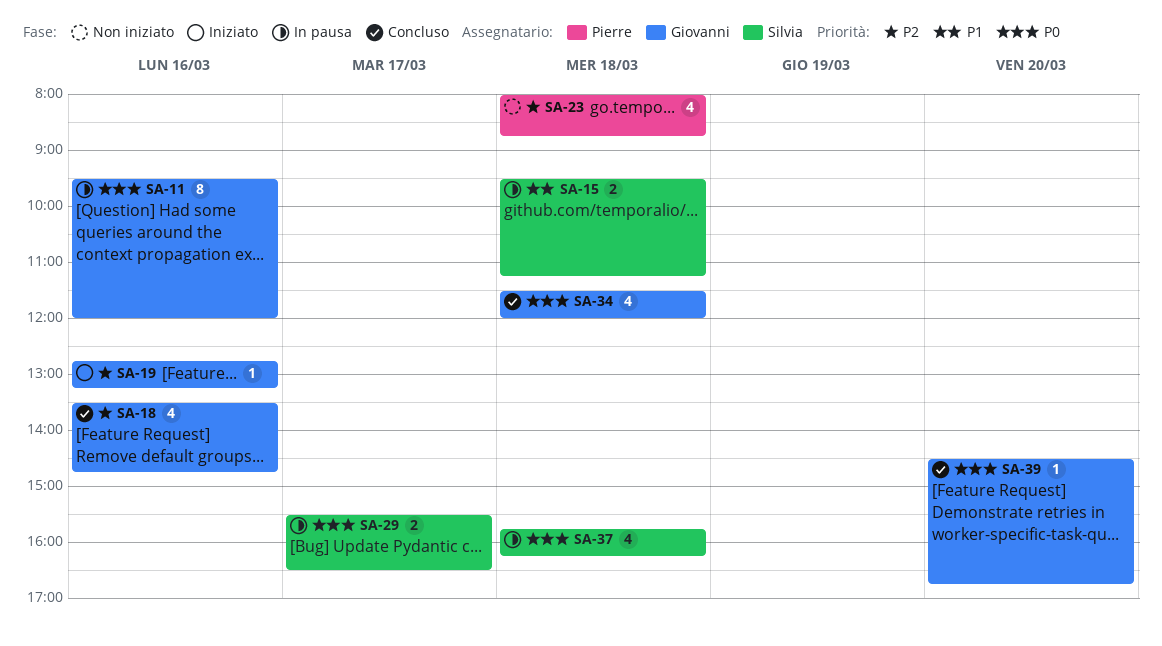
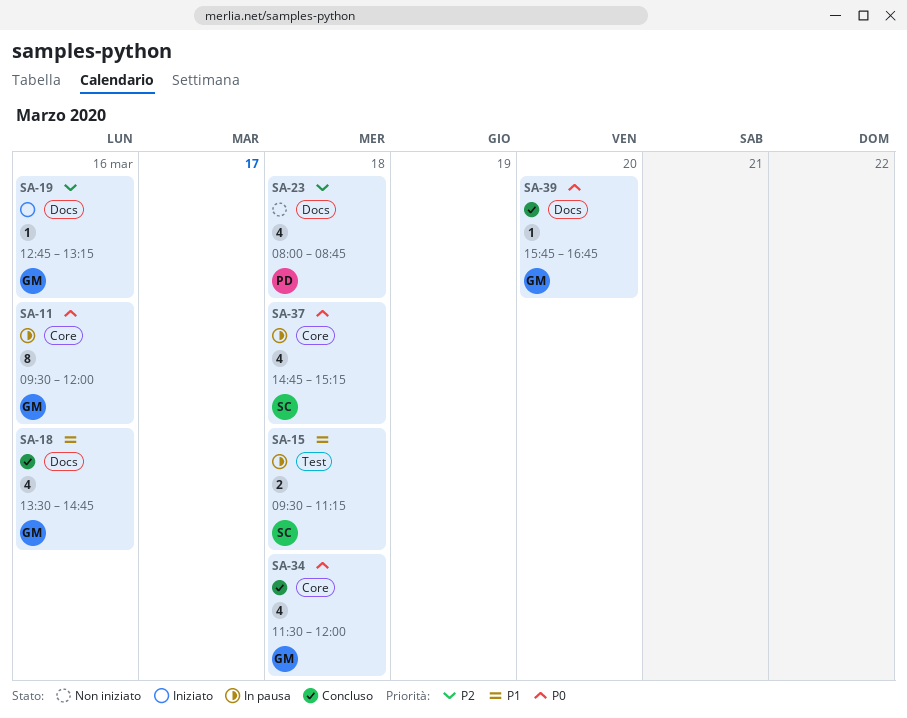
SA-18, priority: P2 -> P1
SA-29: present -> none
SA-37, begins: 15:45 -> 14:45
SA-37, ends: 16:15 -> 15:15
SA-39, begins: 14:30 -> 15:45

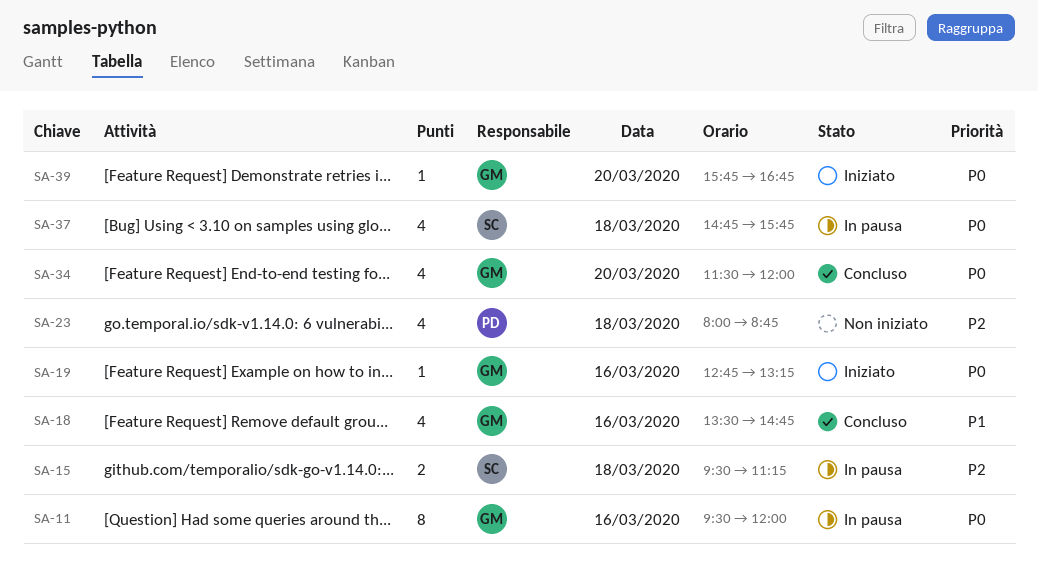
SA-15, priority: P1 -> P2
SA-19, priority: P2 -> P0
SA-34, day: Mar 18 -> Mar 20
SA-37, ends: 15:15 -> 15:45
SA-39, status: Concluso -> Iniziato

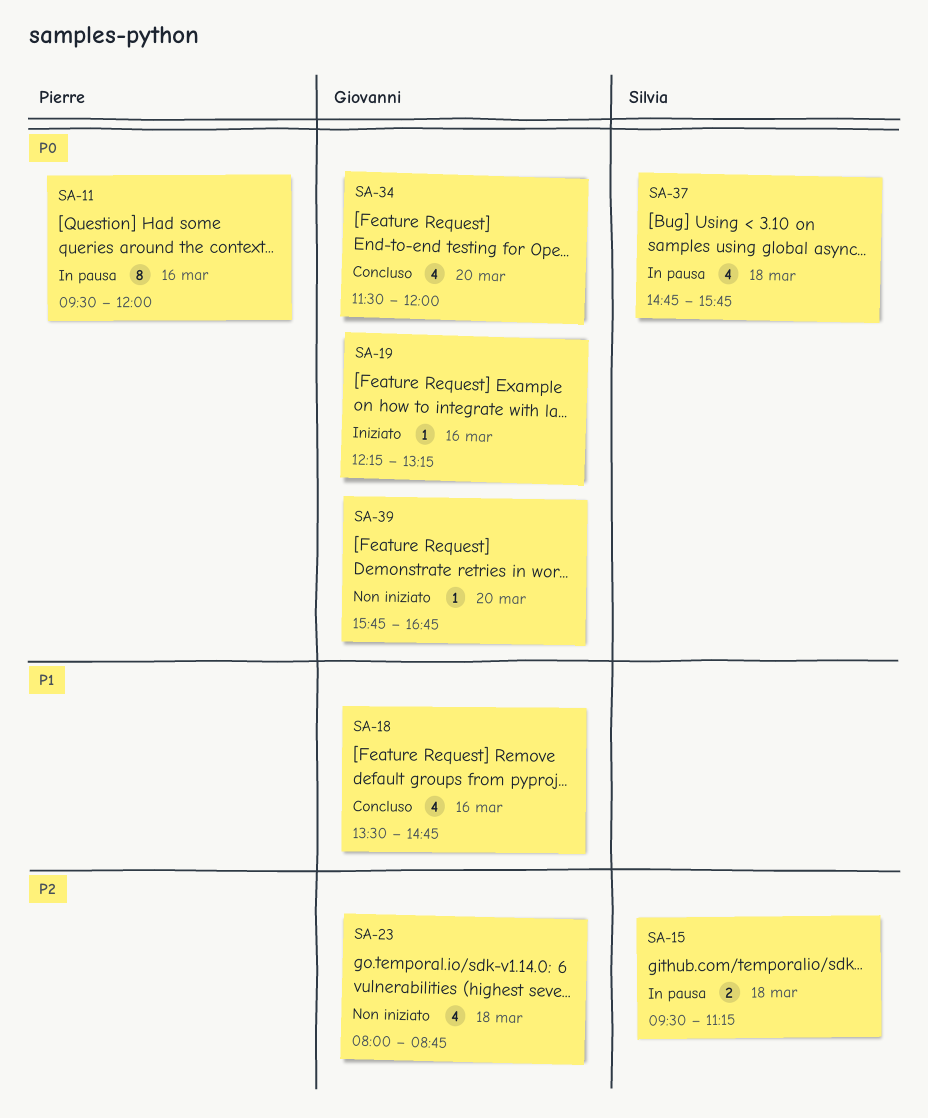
SA-11, owner: Giovanni -> Pierre
SA-19, begins: 12:45 -> 12:15
SA-23, owner: Pierre -> Giovanni
SA-39, status: Iniziato -> Non iniziato

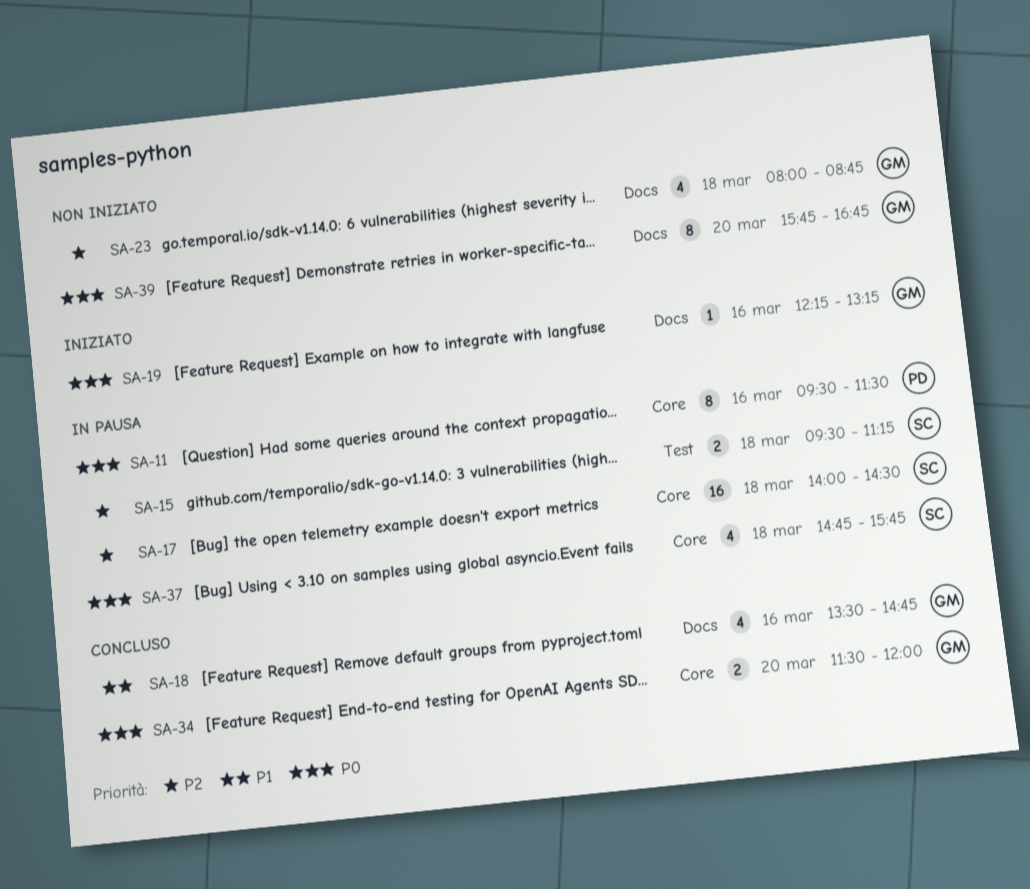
SA-11, ends: 12:00 -> 11:30
SA-17: none -> present
SA-34, estimate: 4 -> 2
SA-39, estimate: 1 -> 8

